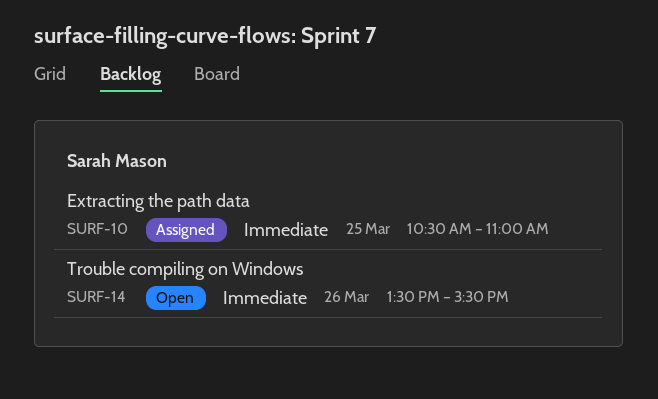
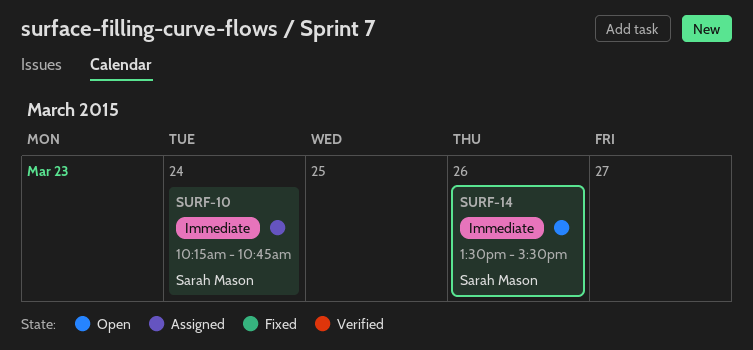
SURF-10, day: Mar 25 -> Mar 24
SURF-10, begins: 10:30 -> 10:15
SURF-10, ends: 11:00 -> 10:45

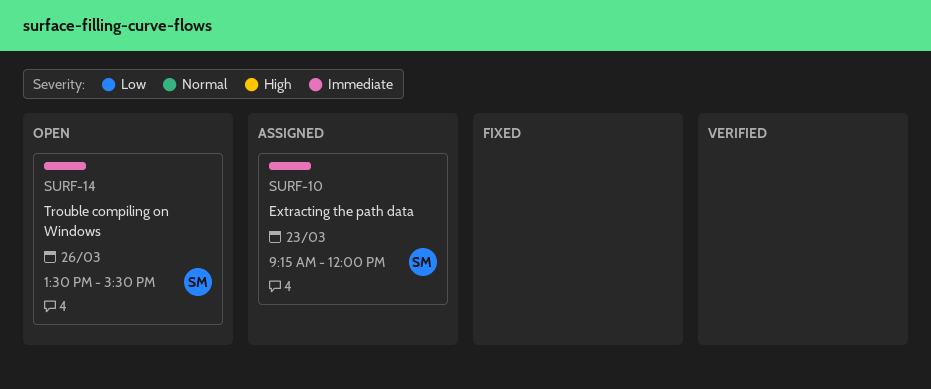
SURF-10, day: Mar 24 -> Mar 23
SURF-10, begins: 10:15 -> 09:15
SURF-10, ends: 10:45 -> 12:00

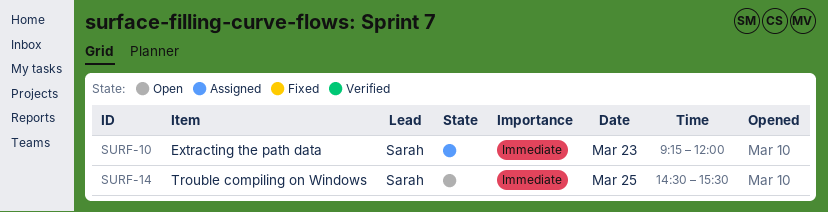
SURF-14, day: Mar 26 -> Mar 25
SURF-14, begins: 13:30 -> 14:30

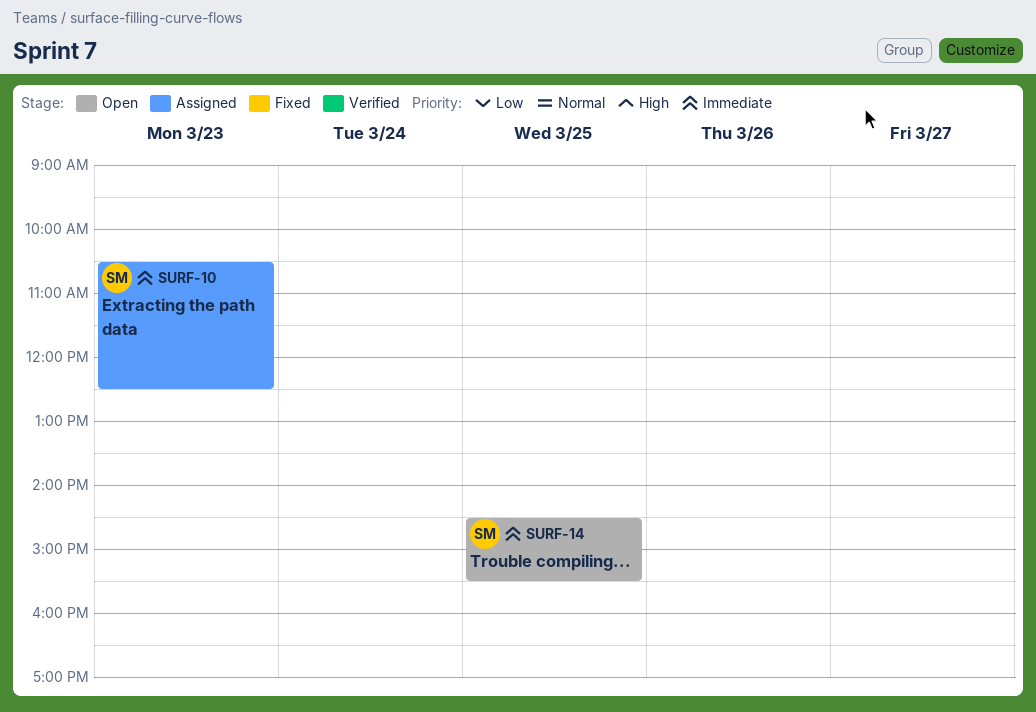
SURF-10, begins: 09:15 -> 10:30
SURF-10, ends: 12:00 -> 12:30

